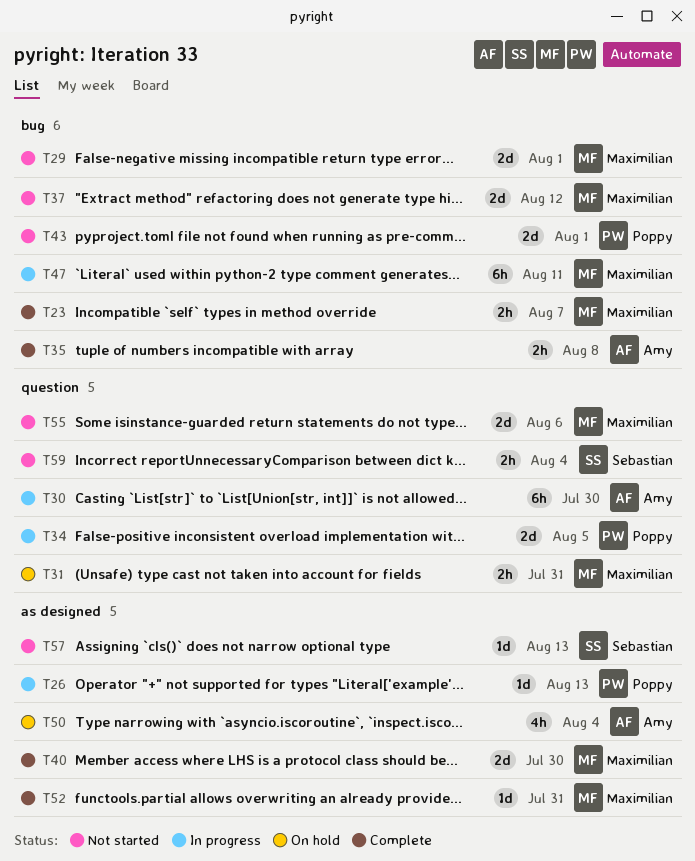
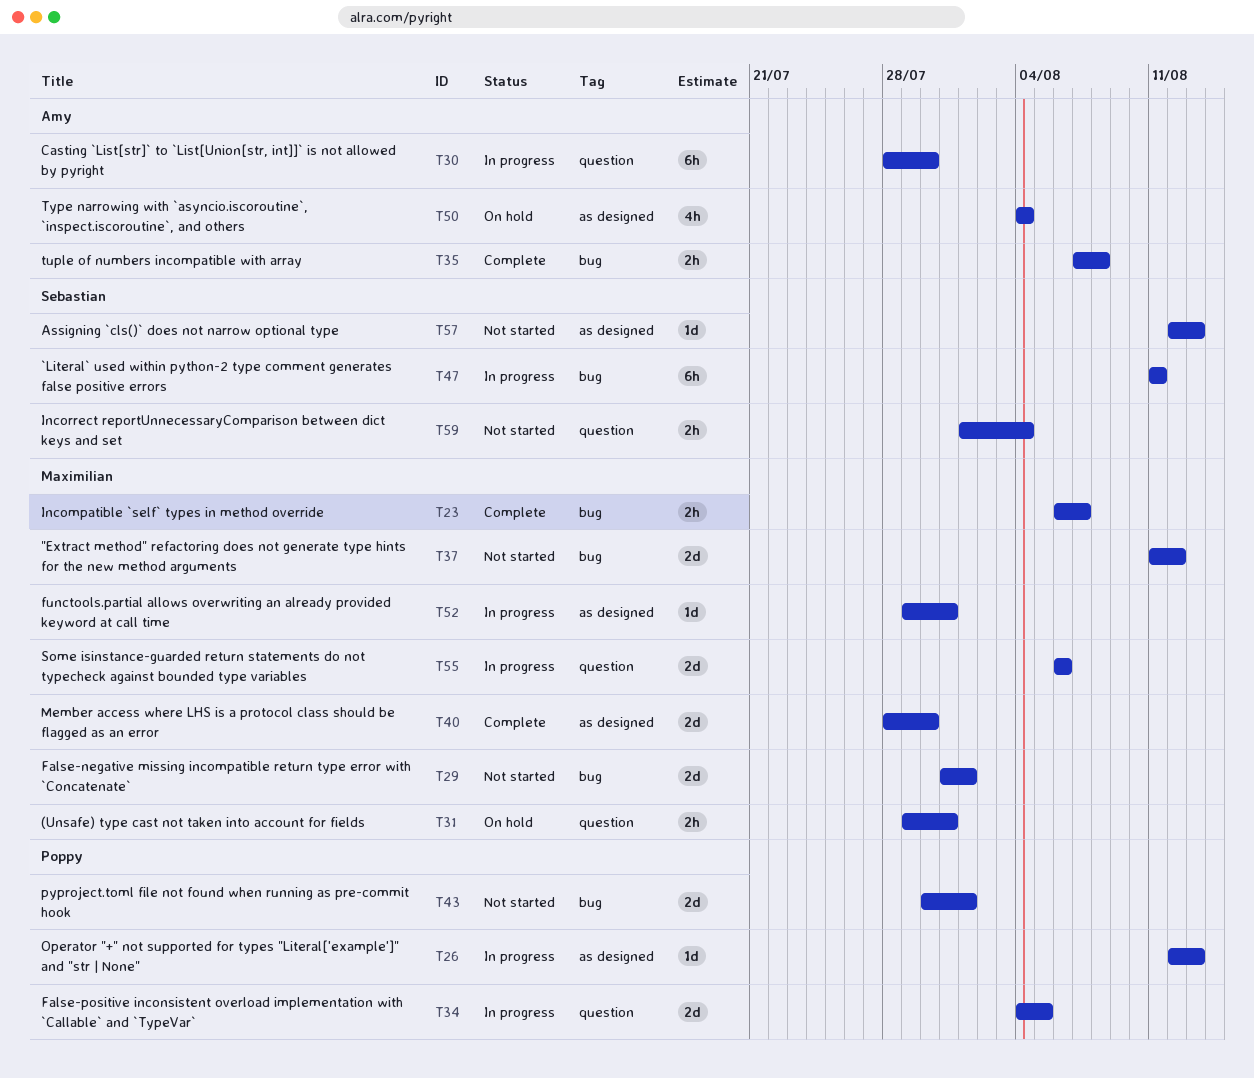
T47, owner: Maximilian -> Sebastian
T52, status: Complete -> In progress
T55, status: Not started -> In progress

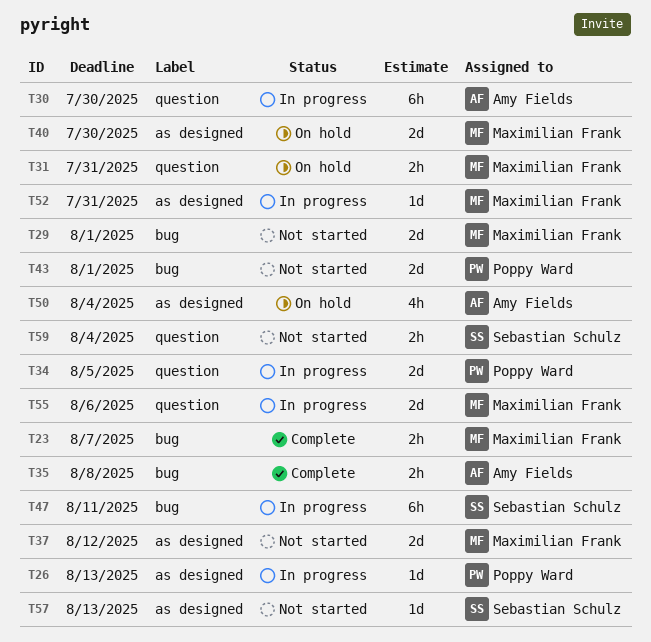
T37, label: bug -> as designed
T40, status: Complete -> On hold

